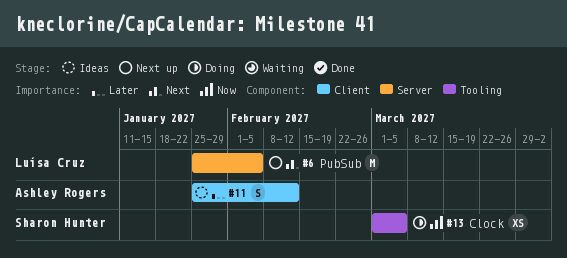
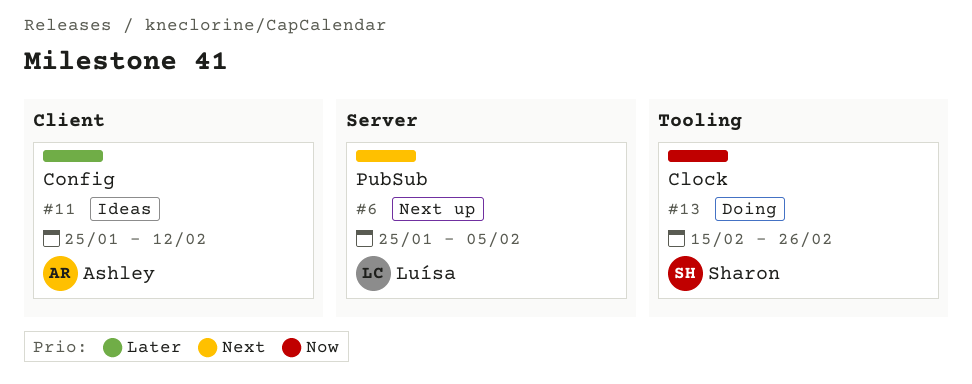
#13, start: Mar 1 -> Feb 15
#13, due: Mar 5 -> Feb 26

